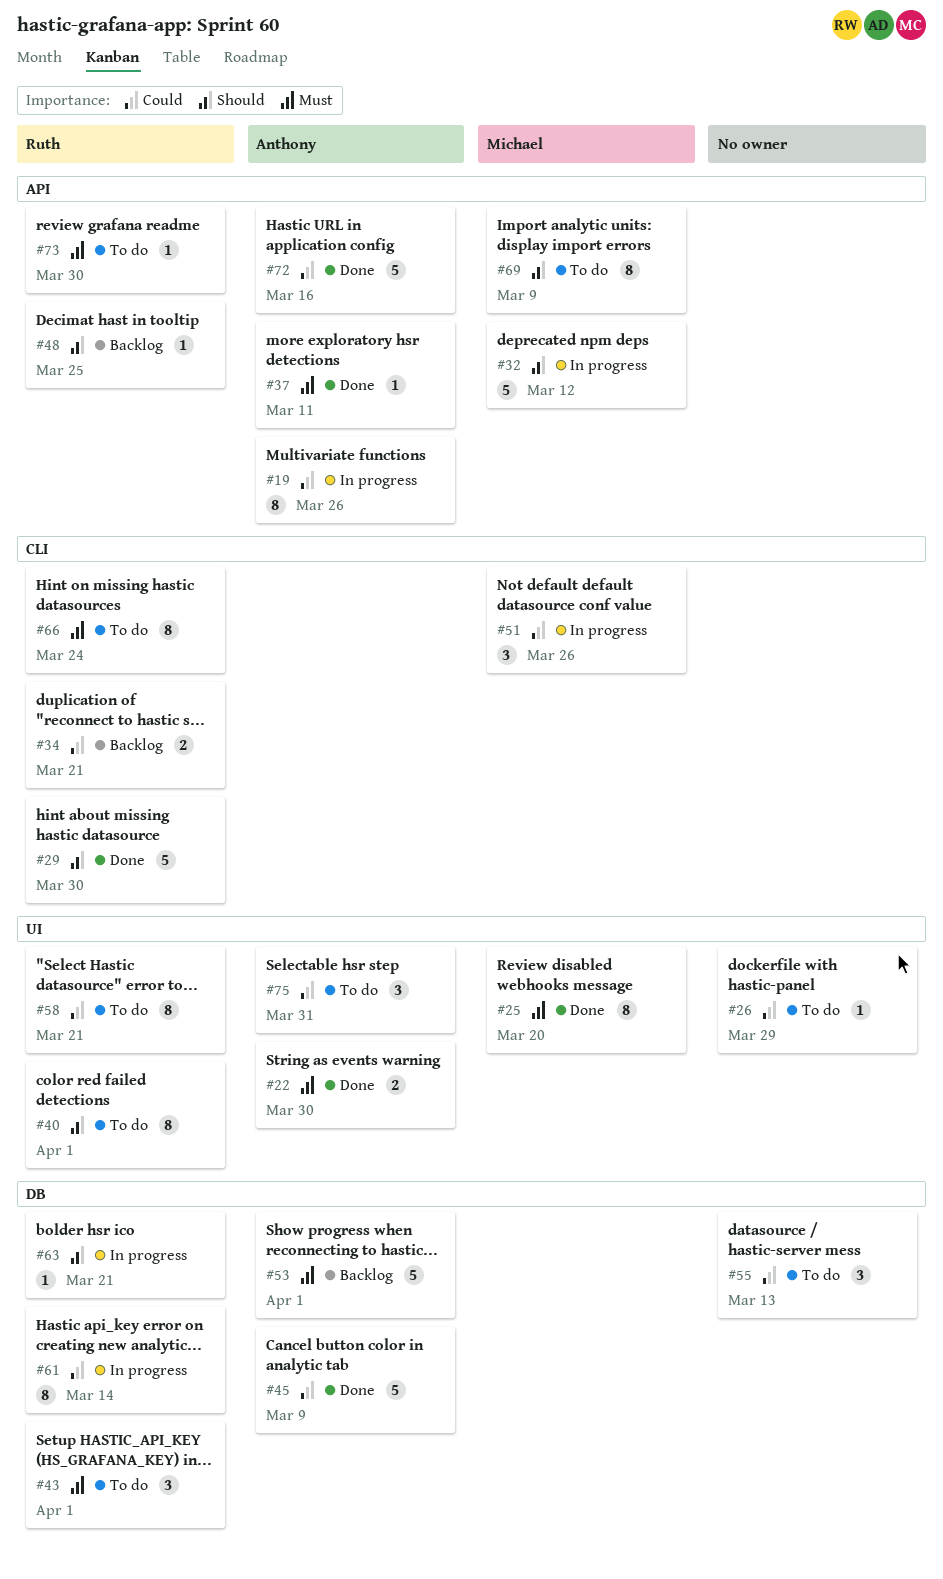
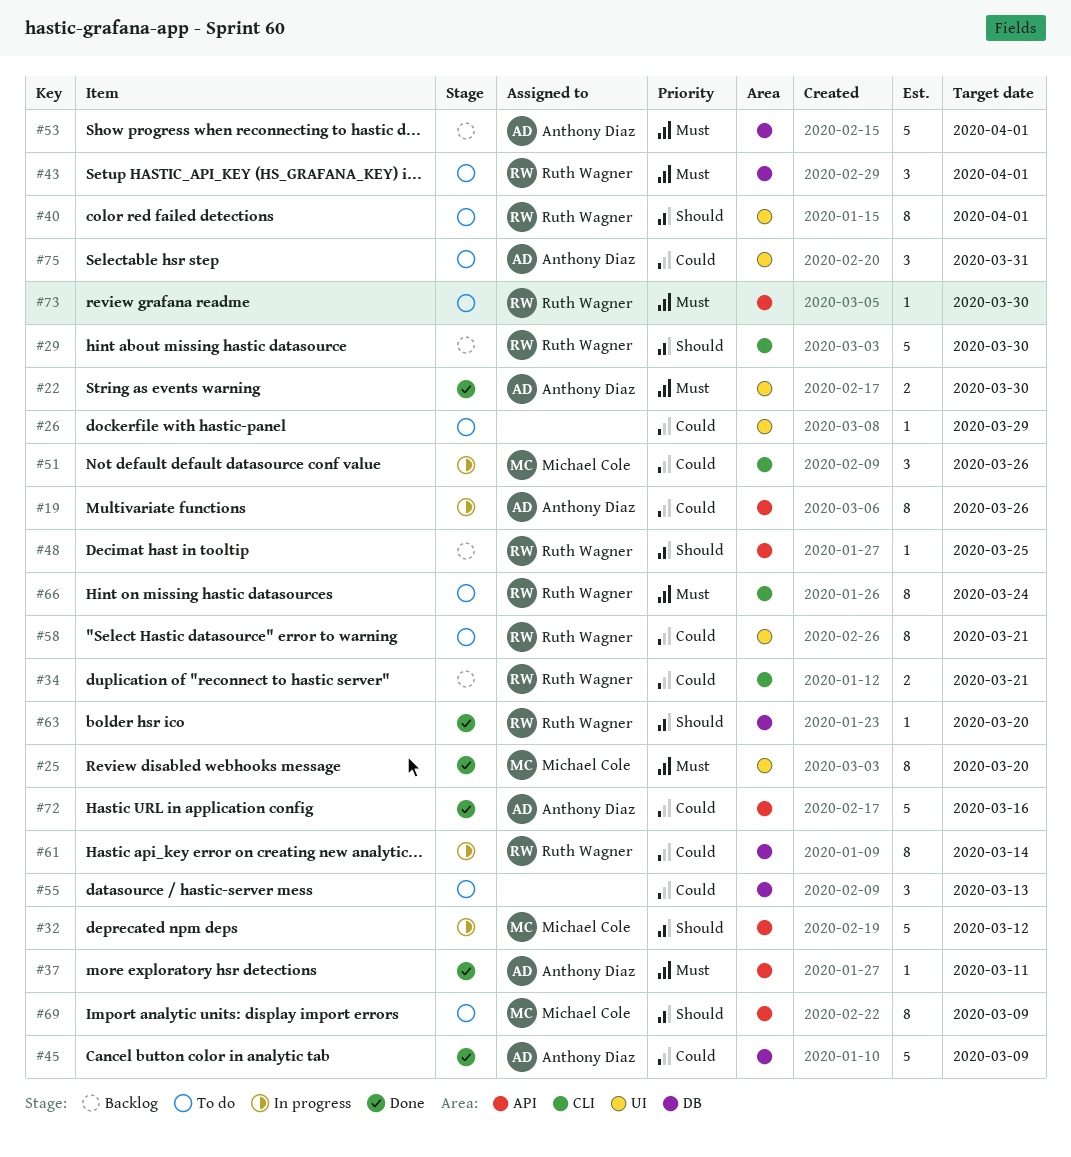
#29, status: Done -> Backlog
#63, status: In progress -> Done
#63, due: Mar 21 -> Mar 20

